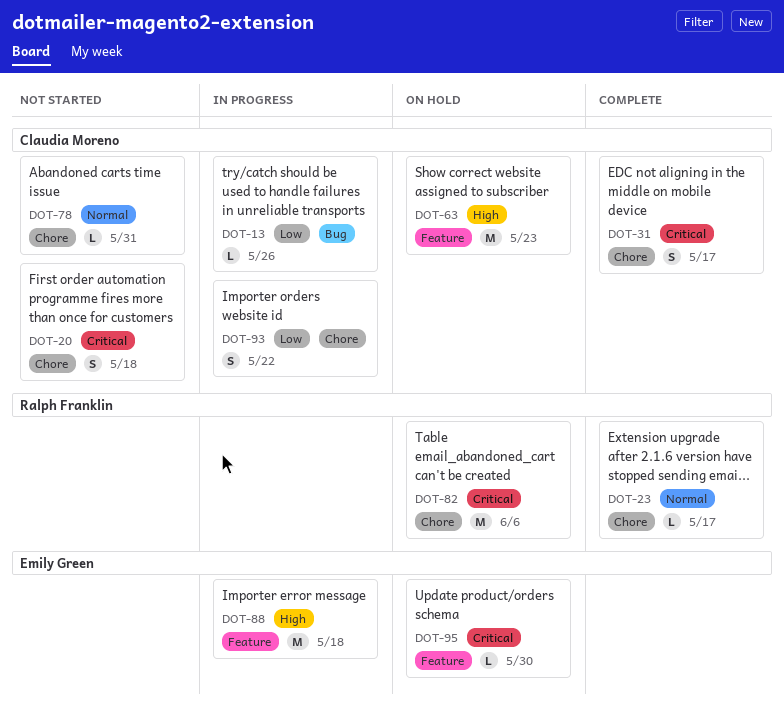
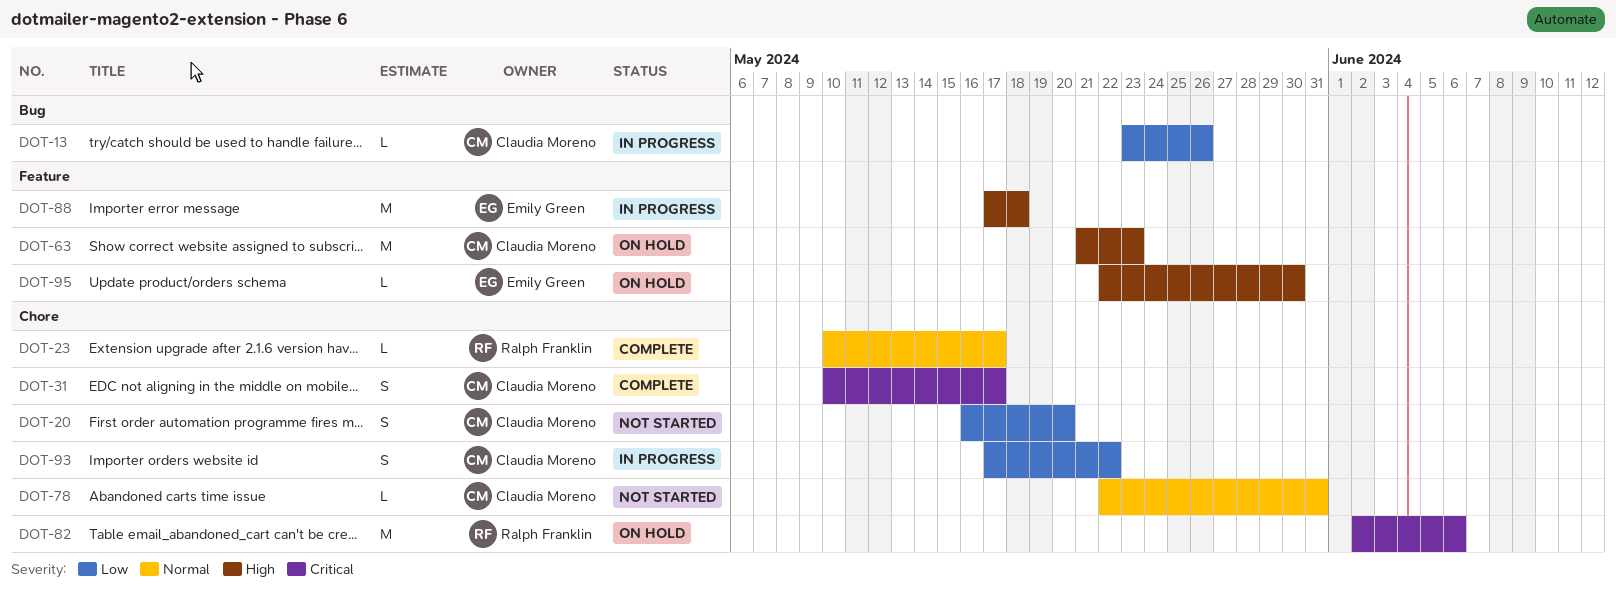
DOT-20, priority: Critical -> Low
DOT-20, due: May 18 -> May 20
DOT-95, priority: Critical -> High

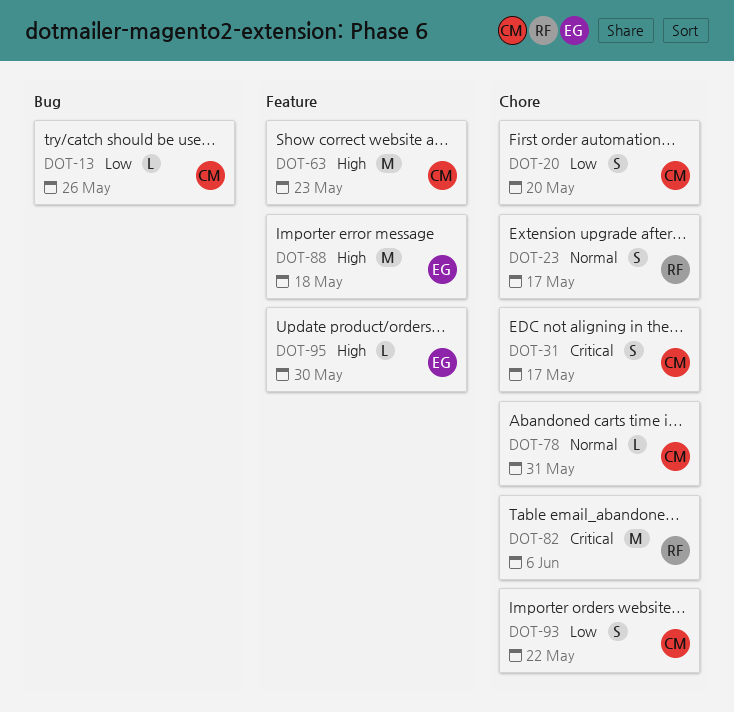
DOT-23, estimate: L -> S

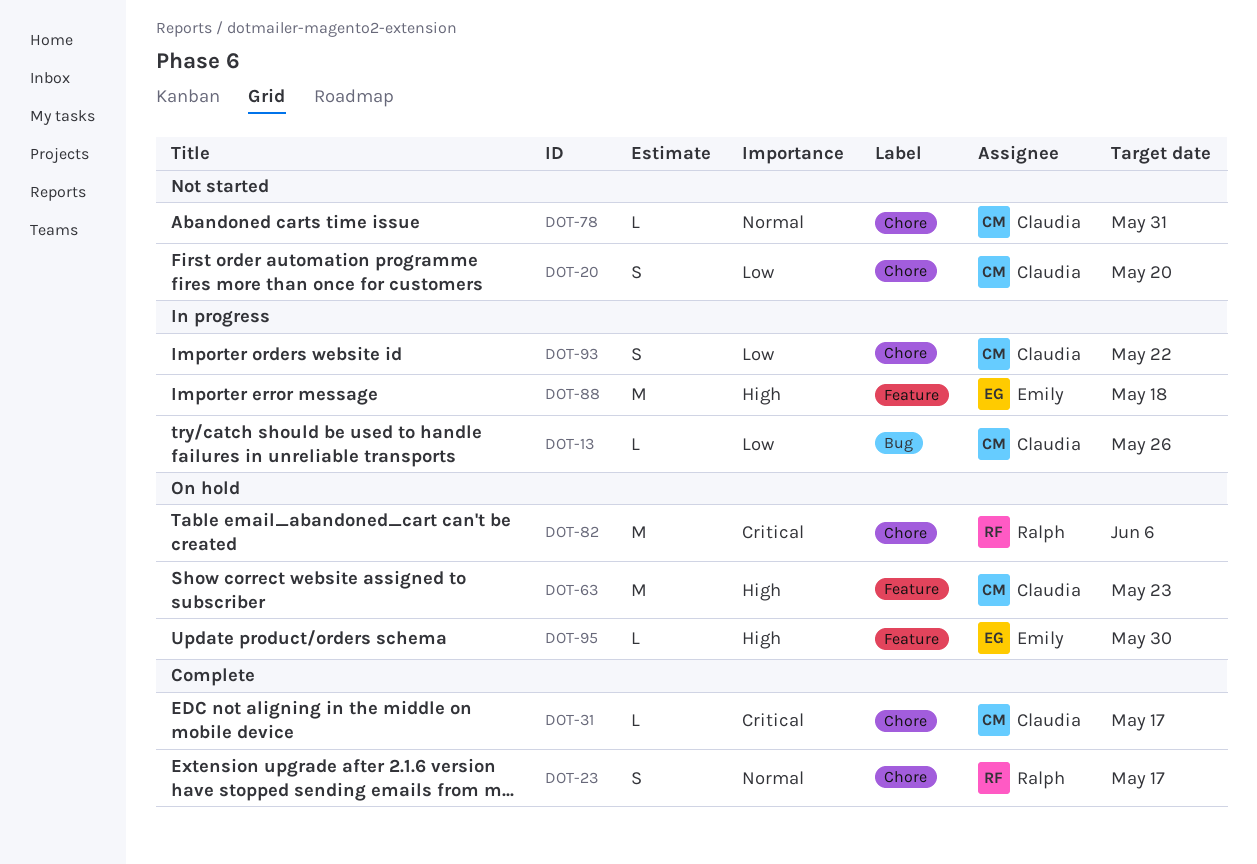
DOT-31, estimate: S -> L

